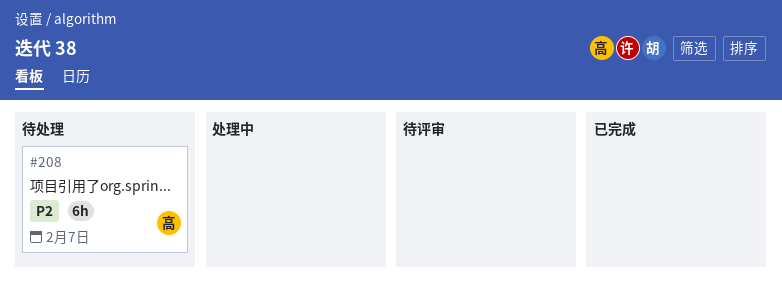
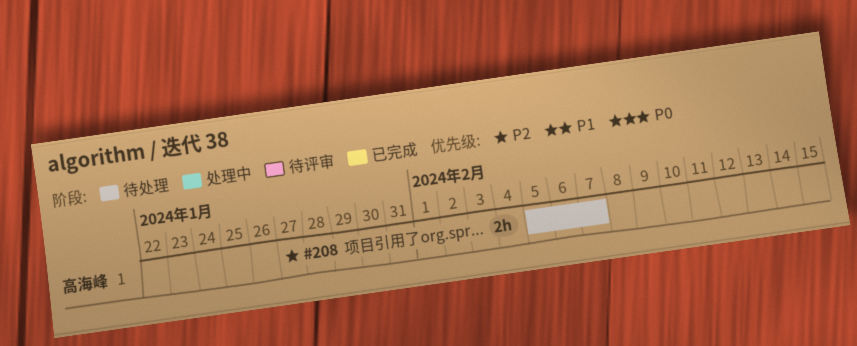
#208, estimate: 6h -> 2h

